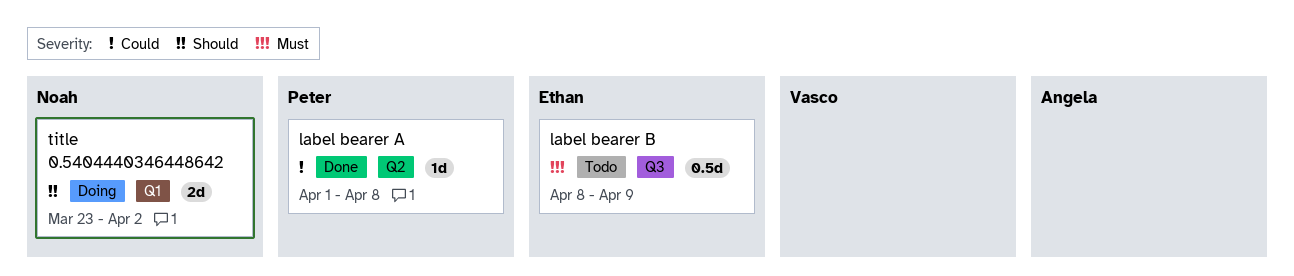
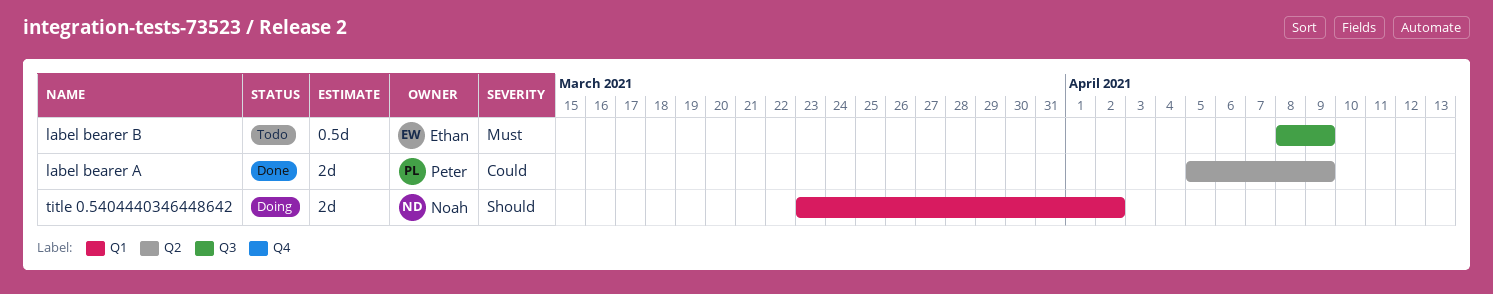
label bearer A, estimate: 1d -> 2d
label bearer A, start: Apr 1 -> Apr 5
label bearer A, due: Apr 8 -> Apr 9

